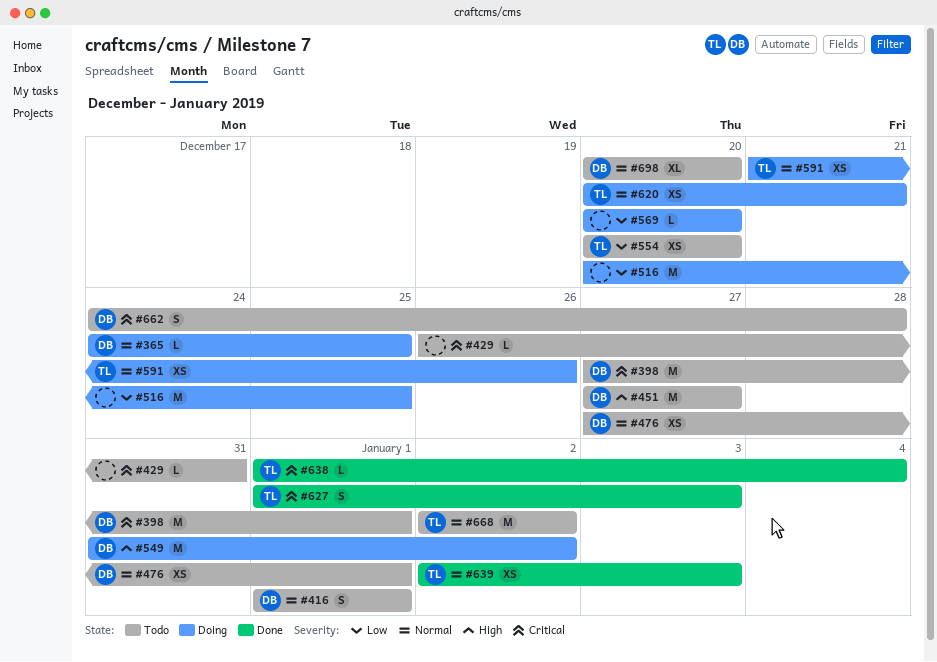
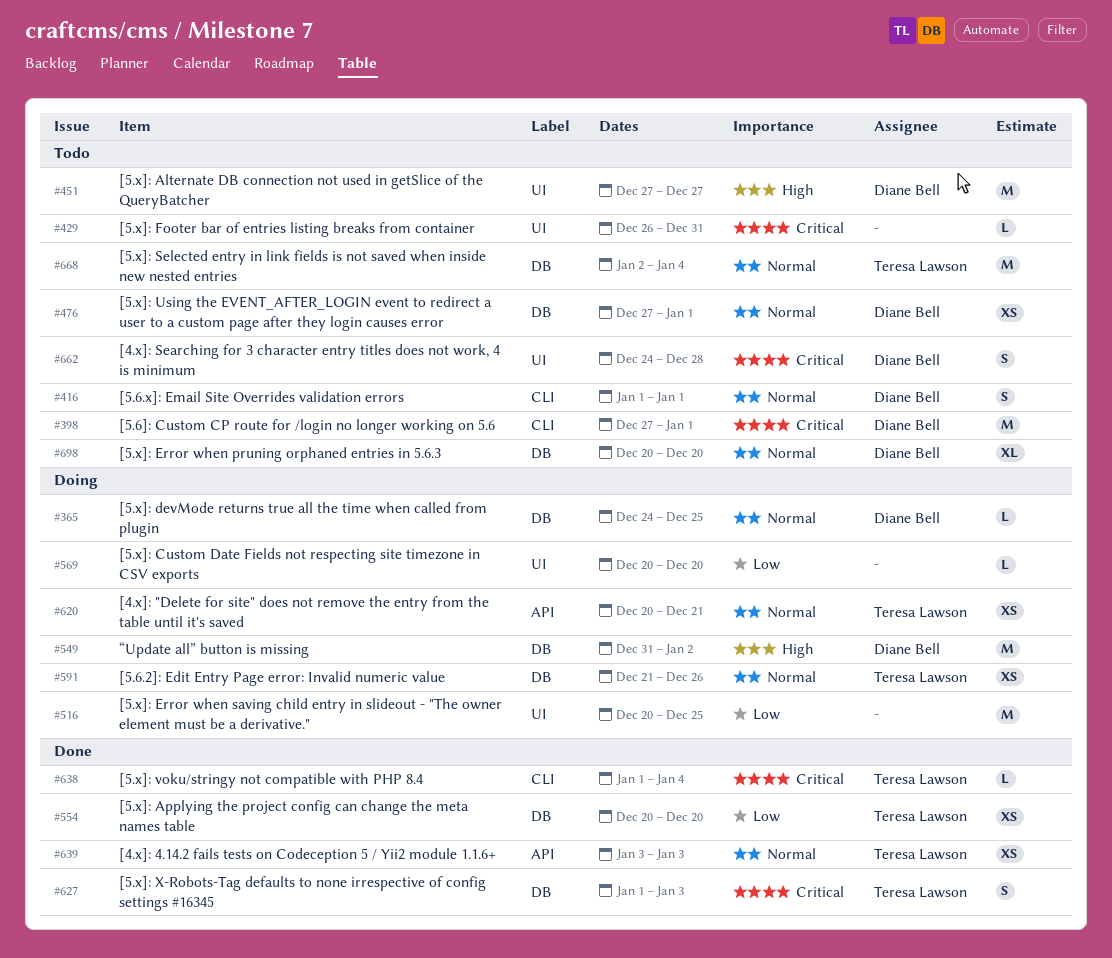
#554, status: Todo -> Done
#639, start: Jan 2 -> Jan 3
#668, due: Jan 2 -> Jan 4

